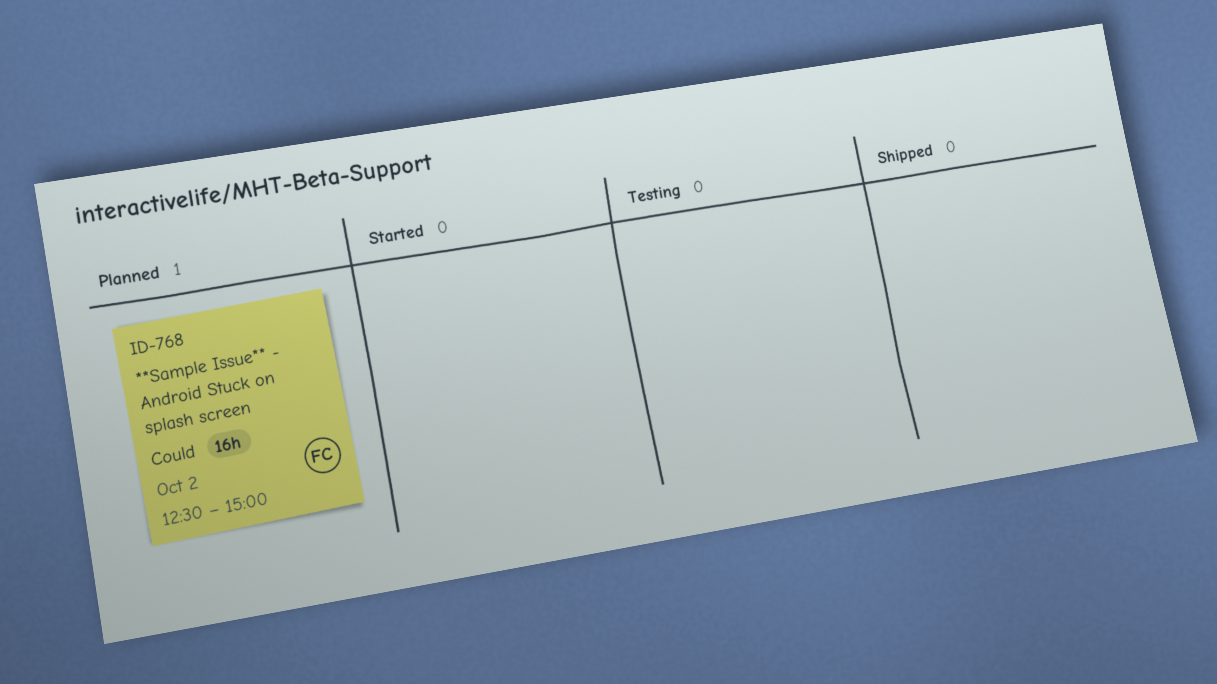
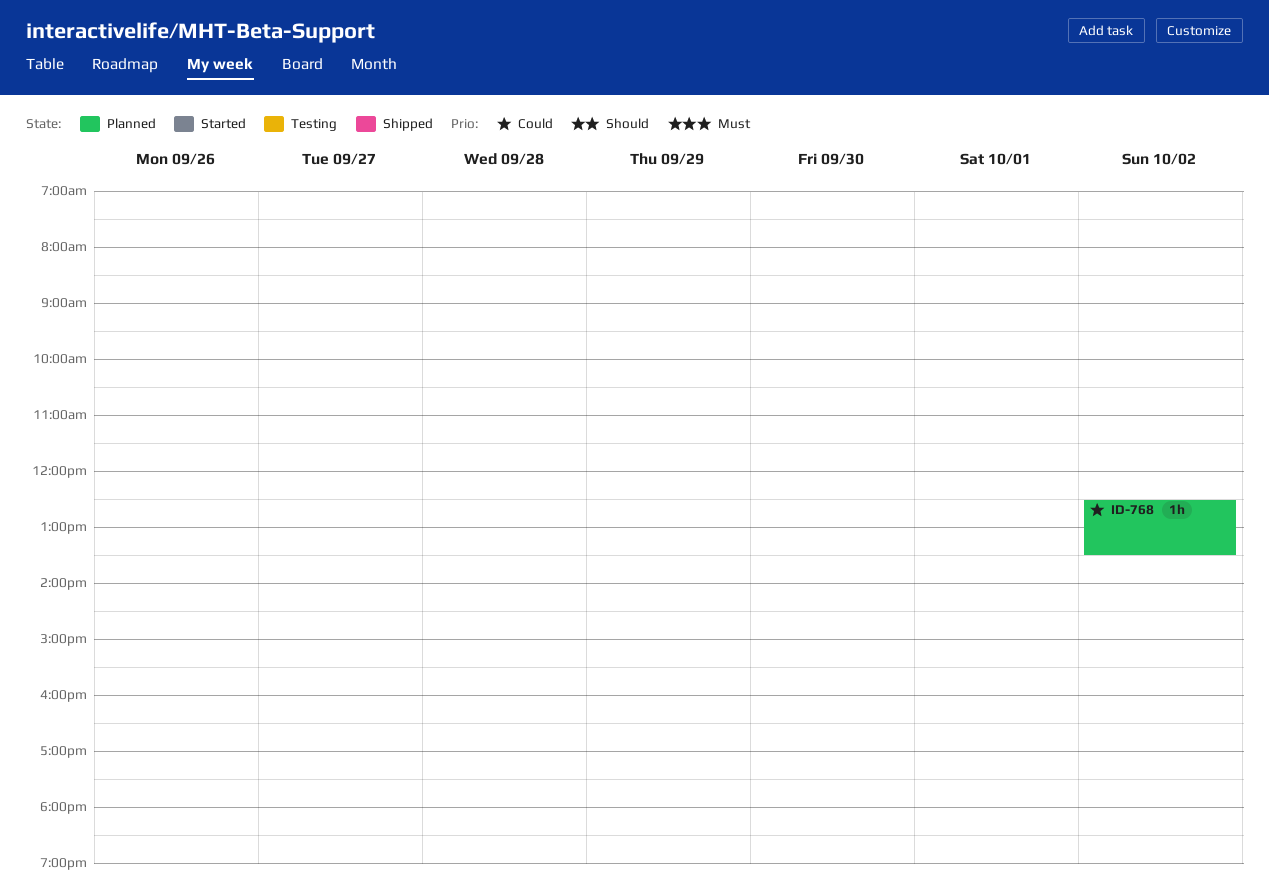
ID-768, estimate: 16h -> 1h
ID-768, ends: 15:00 -> 13:30

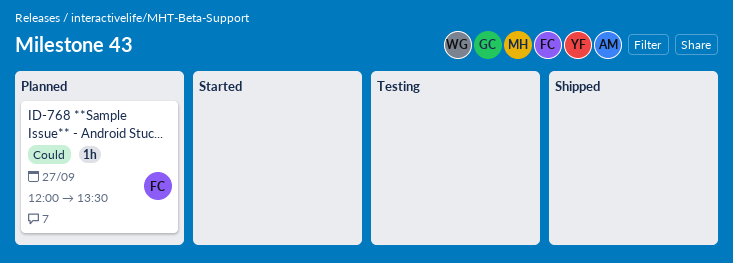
ID-768, day: Oct 2 -> Sep 27
ID-768, begins: 12:30 -> 12:00

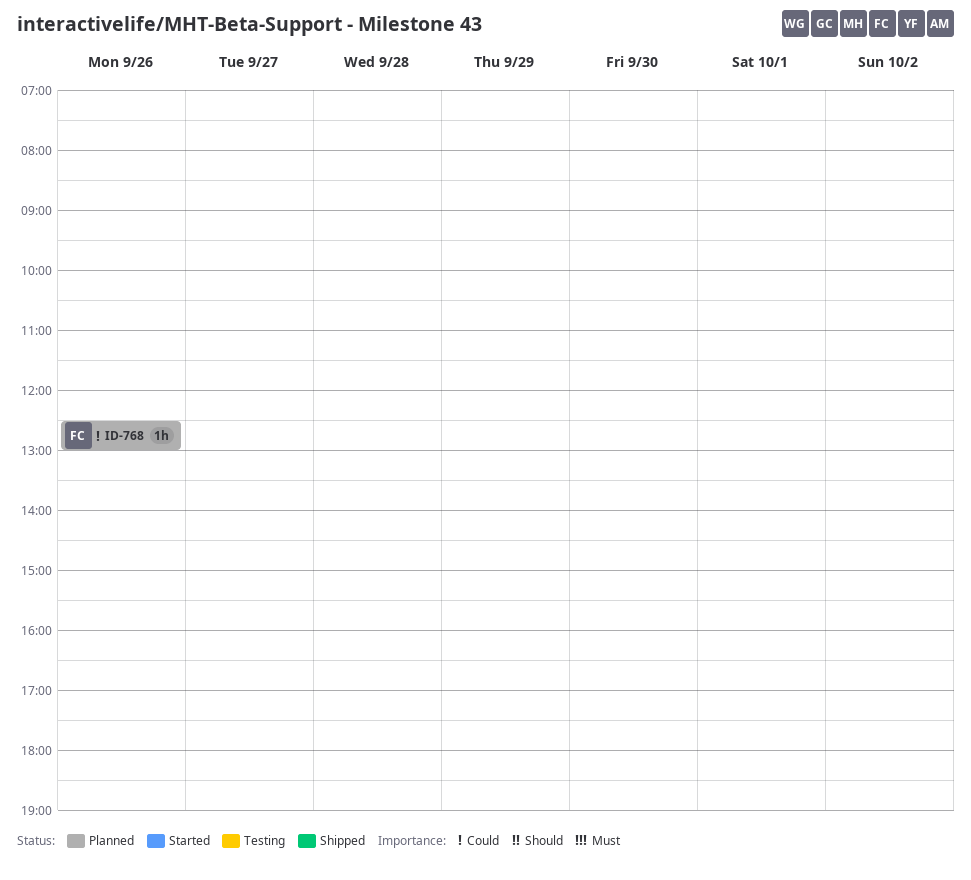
ID-768, day: Sep 27 -> Sep 26
ID-768, begins: 12:00 -> 12:30
ID-768, ends: 13:30 -> 13:00

